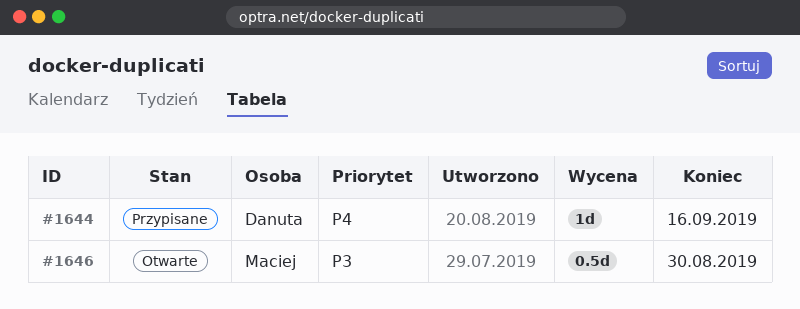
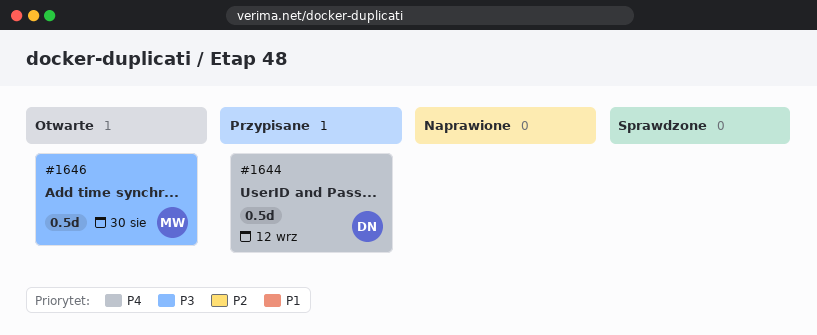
#1644, estimate: 1d -> 0.5d
#1644, due: Sep 16 -> Sep 12

